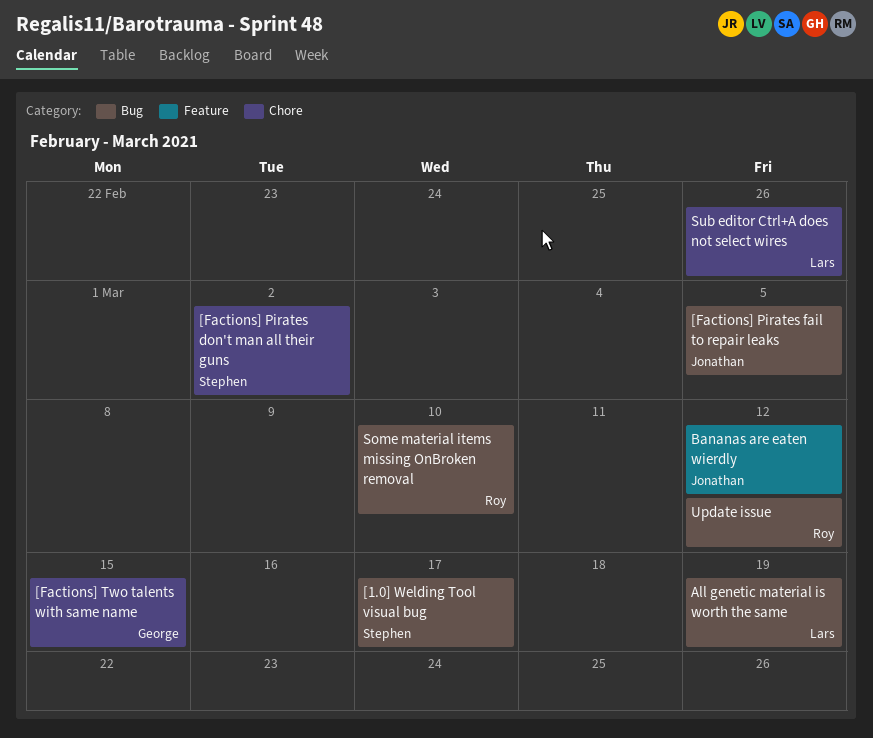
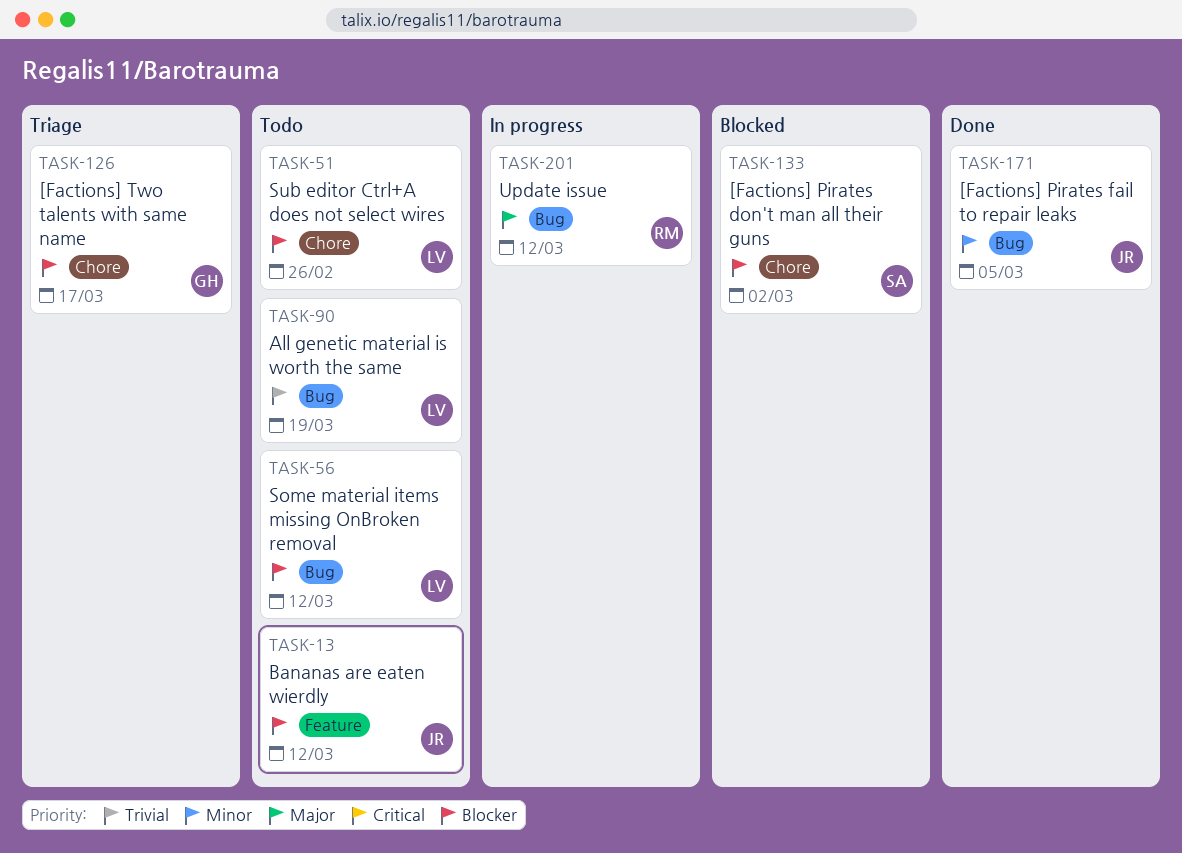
[1.0] Welding Tool visual bug: present -> none
[Factions] Two talents with same name, due: Mar 15 -> Mar 17
Some material items missing OnBroken removal, owner: Roy -> Lars
Some material items missing OnBroken removal, due: Mar 10 -> Mar 12

